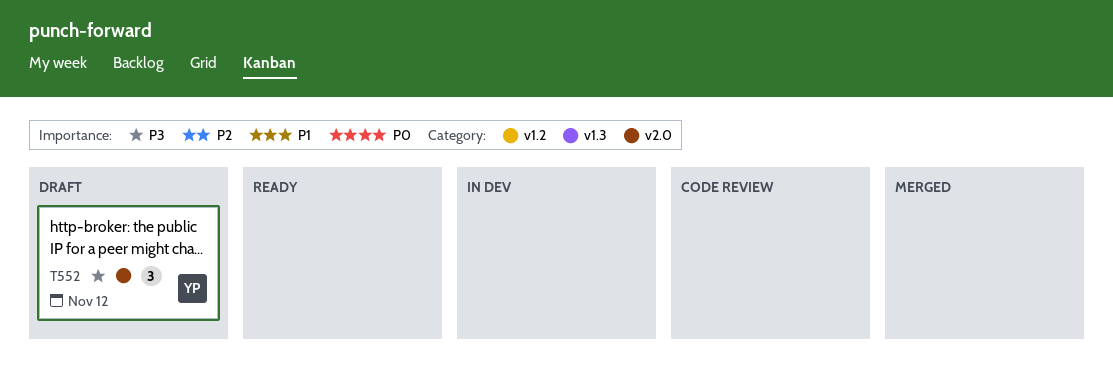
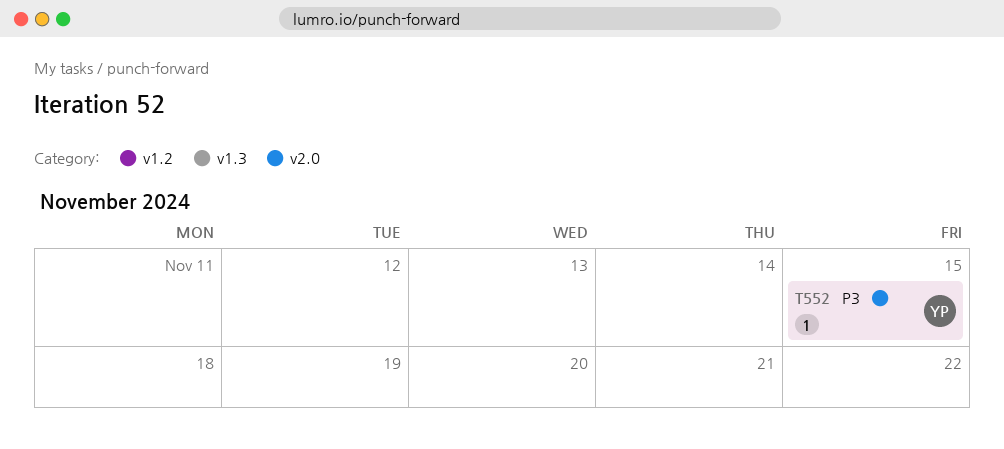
T552, estimate: 3 -> 1
T552, due: Nov 12 -> Nov 15

